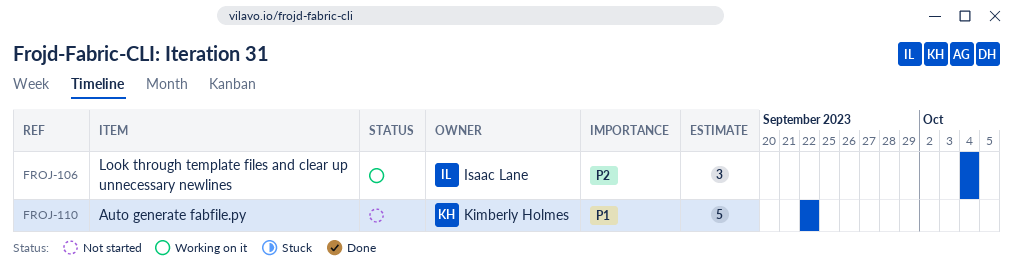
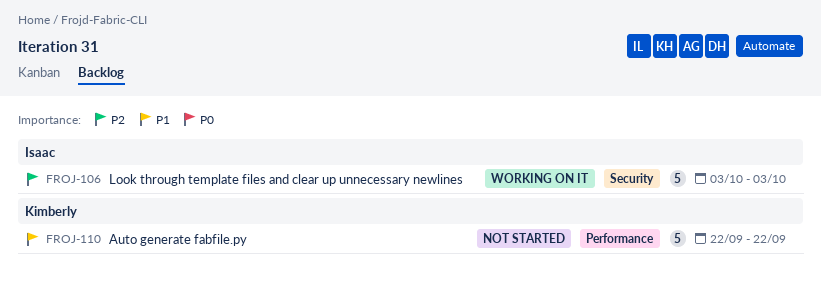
FROJ-106, estimate: 3 -> 5
FROJ-106, start: Oct 4 -> Oct 3
FROJ-106, due: Oct 4 -> Oct 3

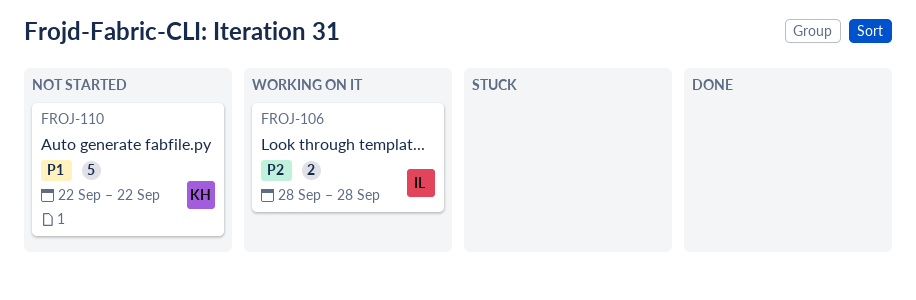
FROJ-106, estimate: 5 -> 2
FROJ-106, start: Oct 3 -> Sep 28
FROJ-106, due: Oct 3 -> Sep 28

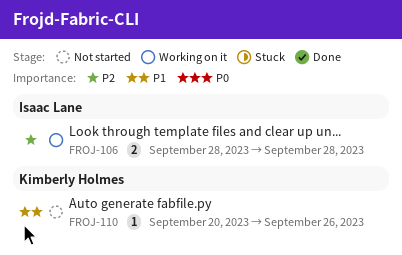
FROJ-110, estimate: 5 -> 1
FROJ-110, start: Sep 22 -> Sep 20
FROJ-110, due: Sep 22 -> Sep 26

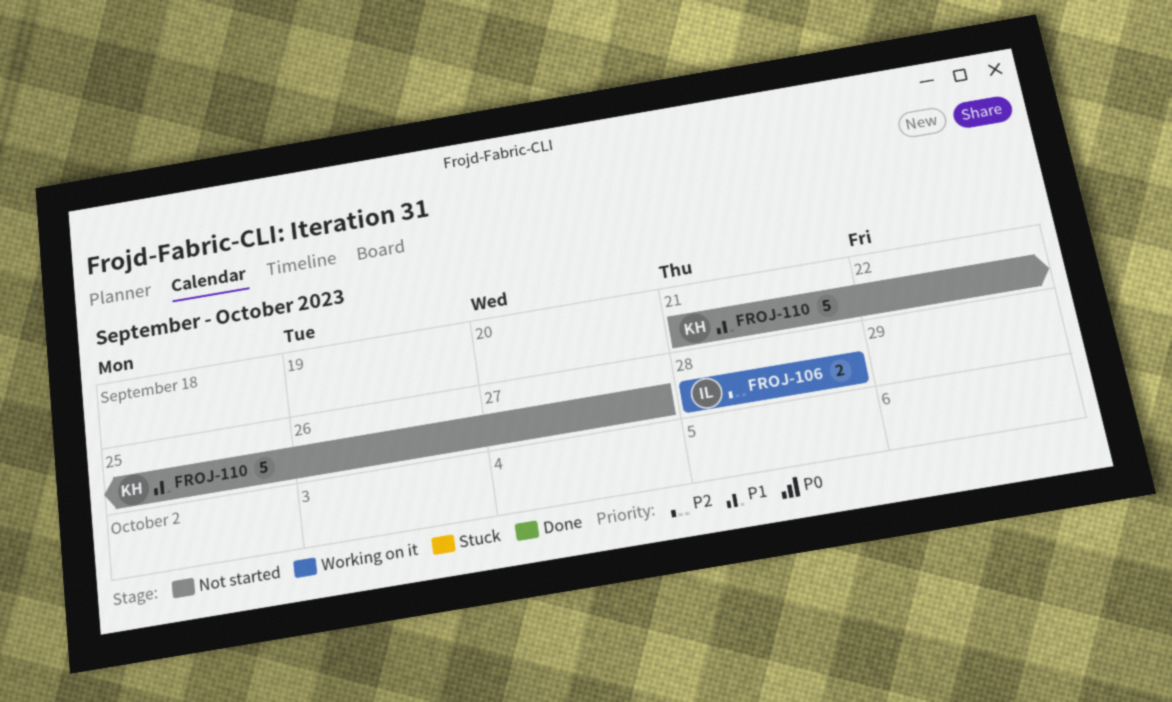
FROJ-110, estimate: 1 -> 5
FROJ-110, start: Sep 20 -> Sep 21
FROJ-110, due: Sep 26 -> Sep 27

